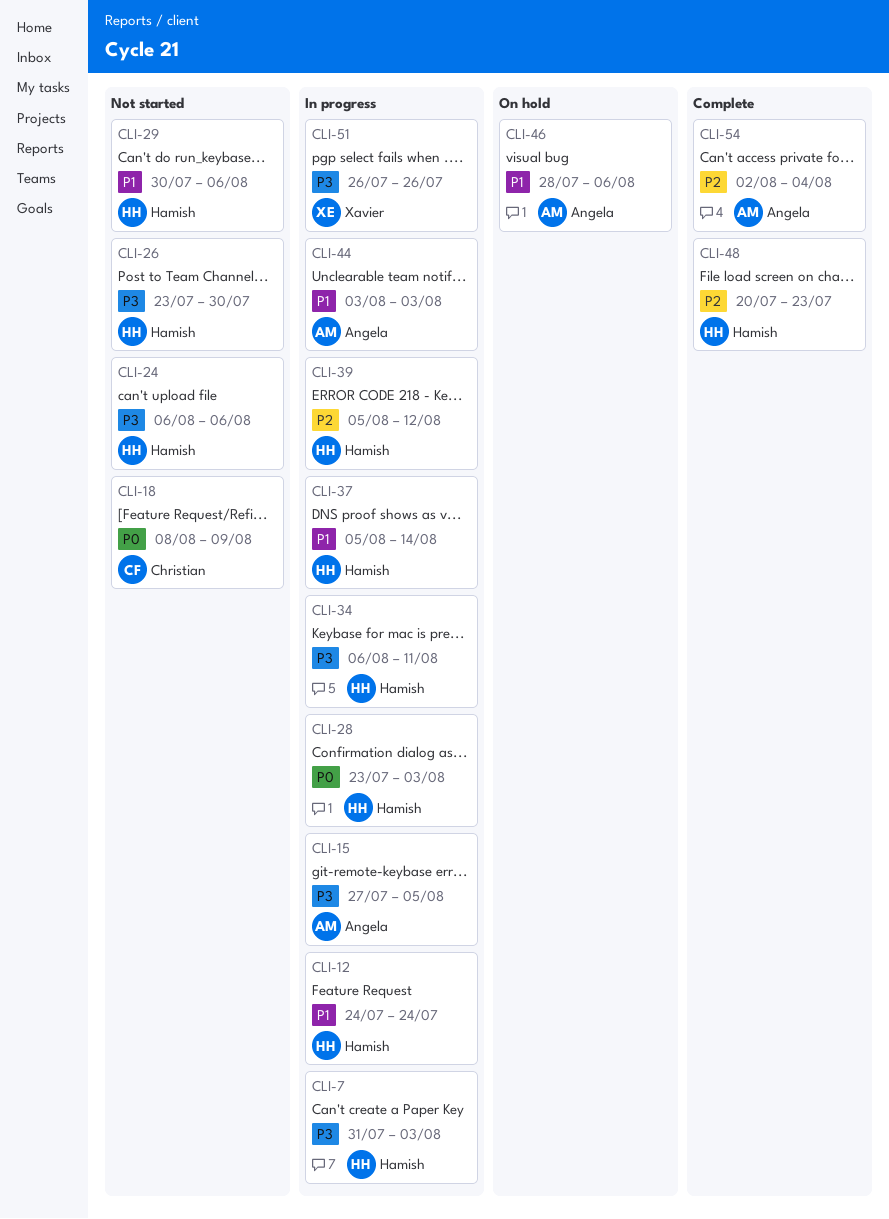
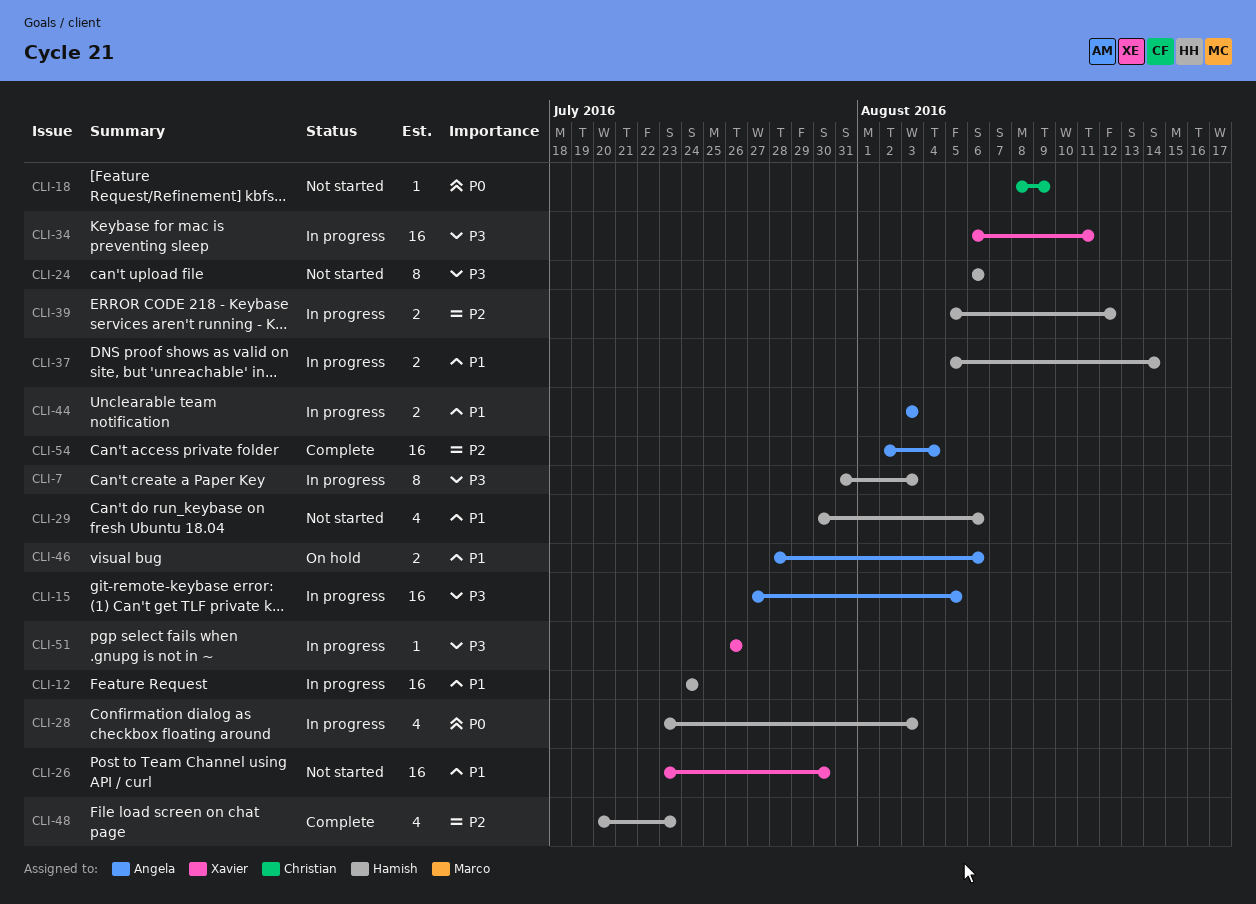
CLI-26, owner: Hamish -> Xavier
CLI-26, priority: P3 -> P1
CLI-34, owner: Hamish -> Xavier

